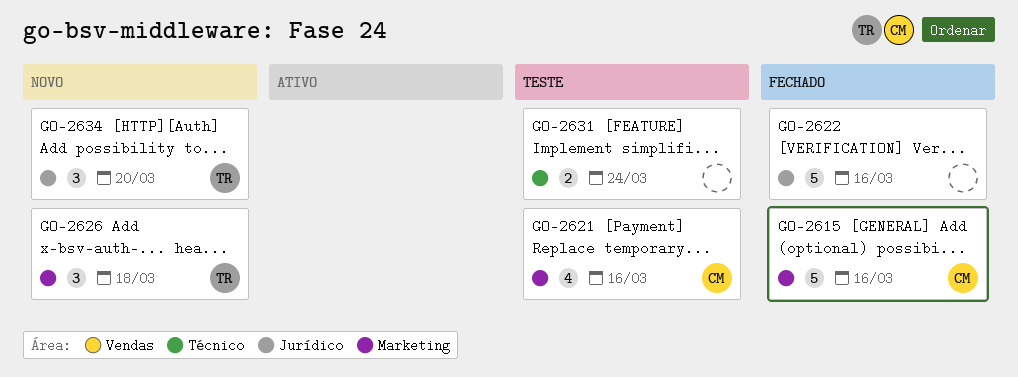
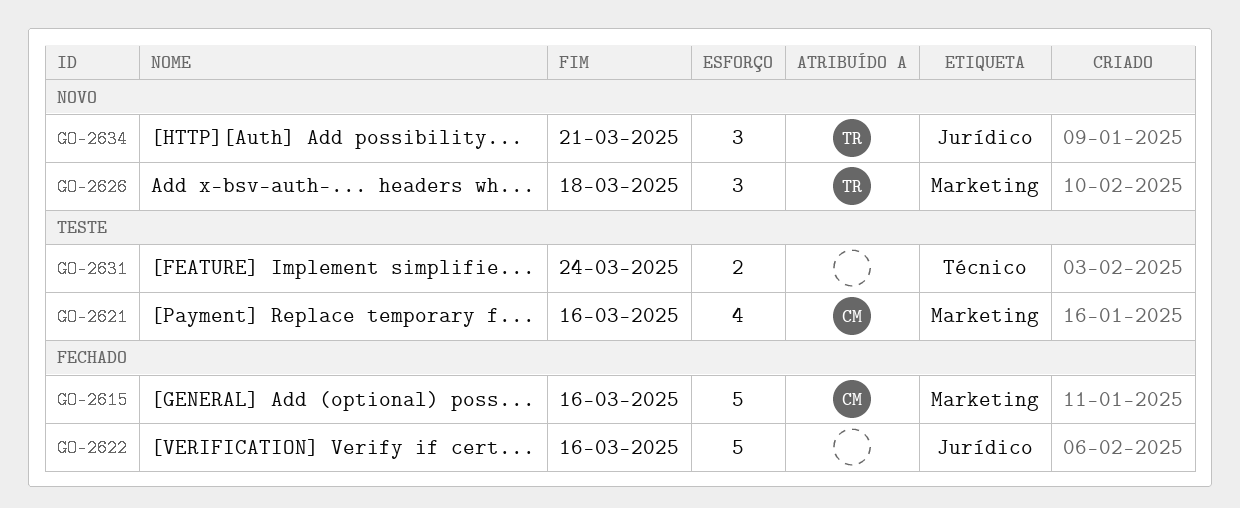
GO-2634, due: Mar 20 -> Mar 21

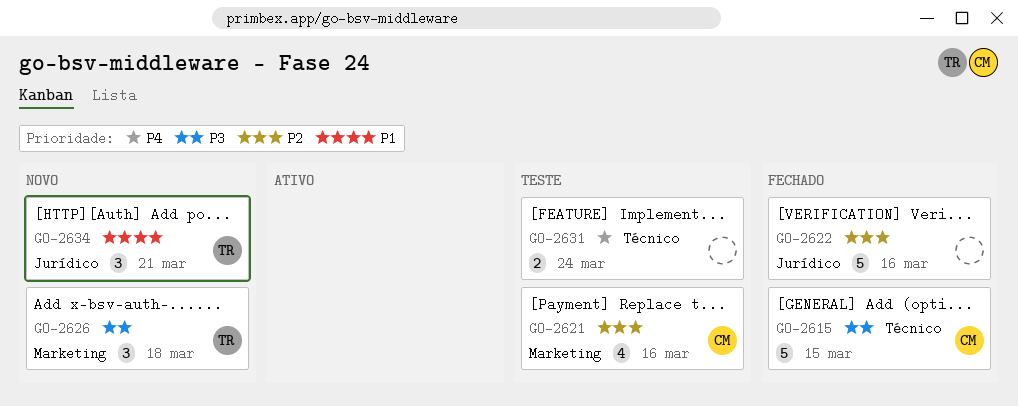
GO-2615, label: Marketing -> Técnico
GO-2615, due: Mar 16 -> Mar 15

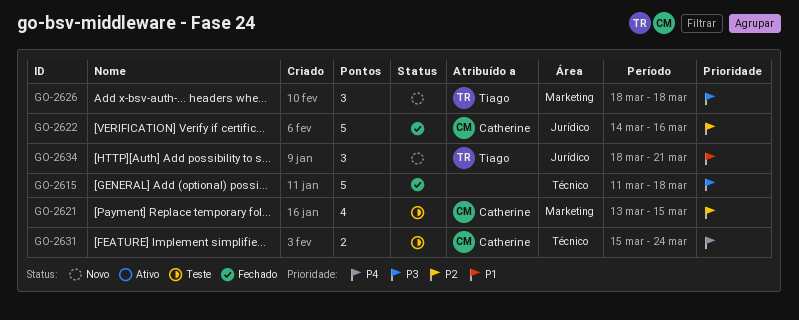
GO-2615, owner: Catherine -> none
GO-2615, due: Mar 15 -> Mar 18
GO-2621, due: Mar 16 -> Mar 15
GO-2622, owner: none -> Catherine
GO-2631, owner: none -> Catherine

